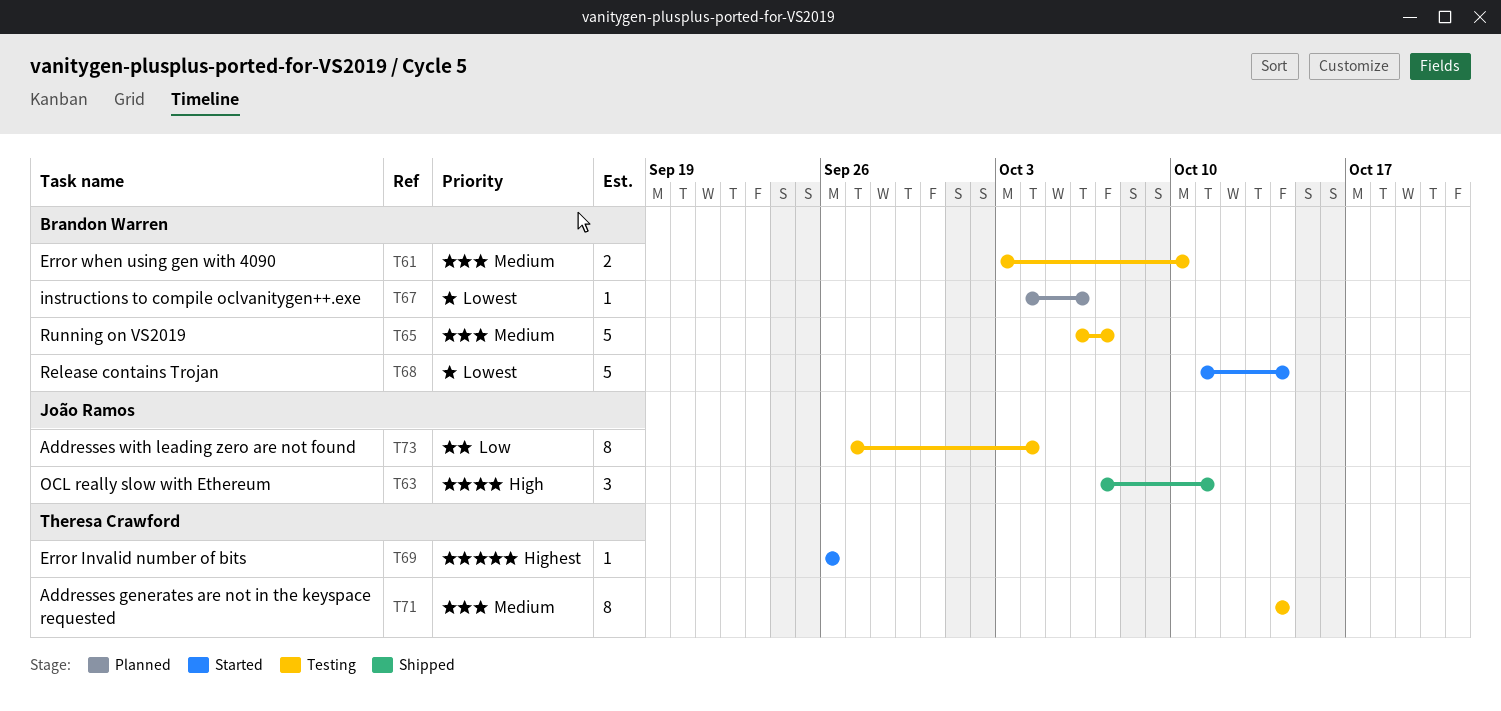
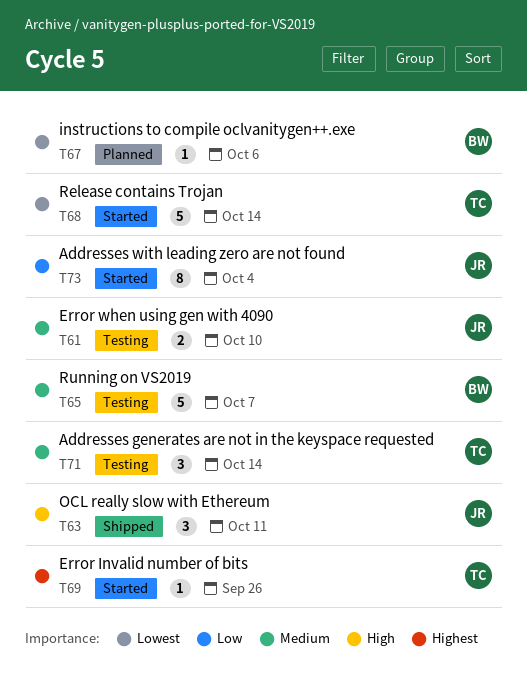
T61, owner: Brandon Warren -> João Ramos
T68, owner: Brandon Warren -> Theresa Crawford
T71, estimate: 8 -> 3
T73, status: Testing -> Started

